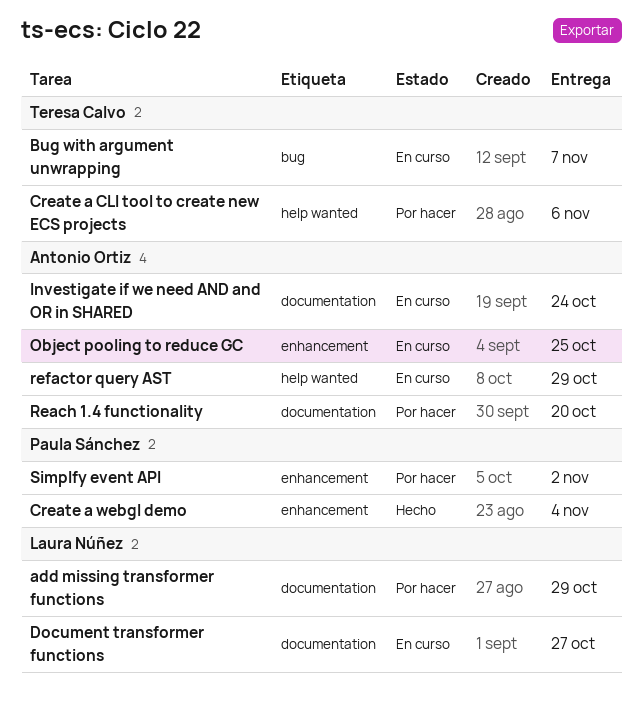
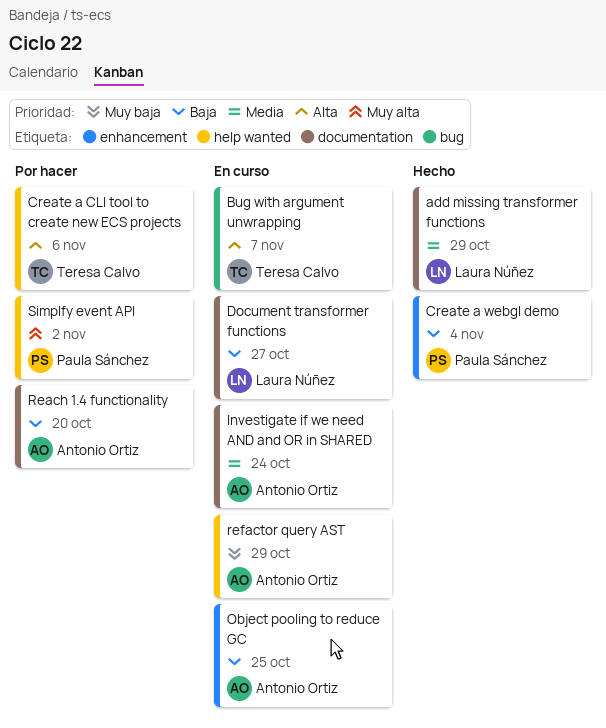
add missing transformer functions, status: Por hacer -> Hecho
Simplfy event API, label: enhancement -> help wanted

